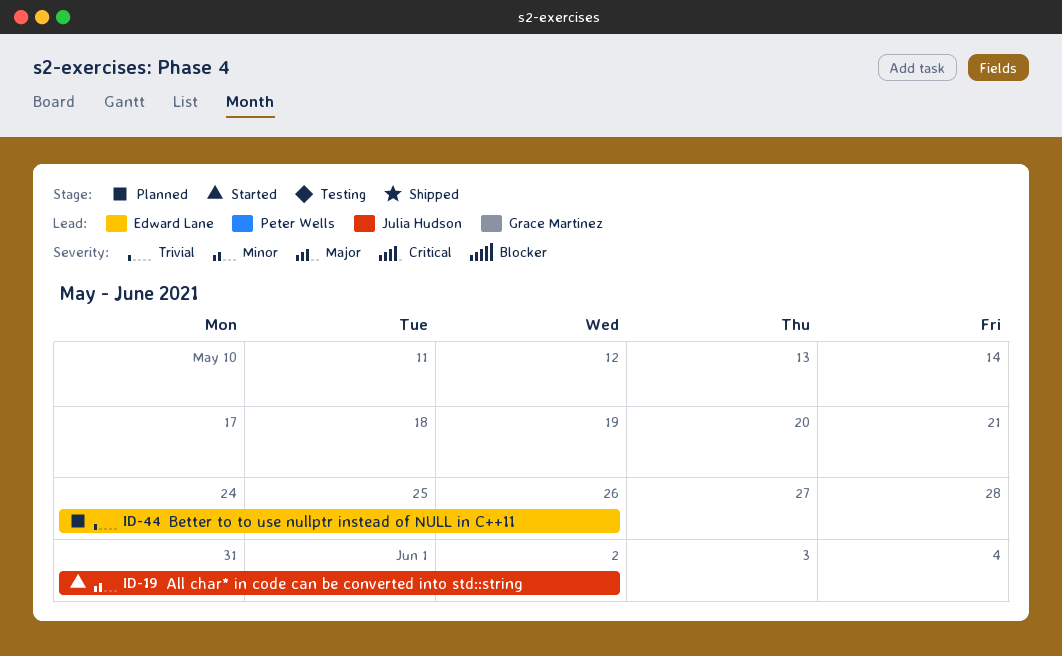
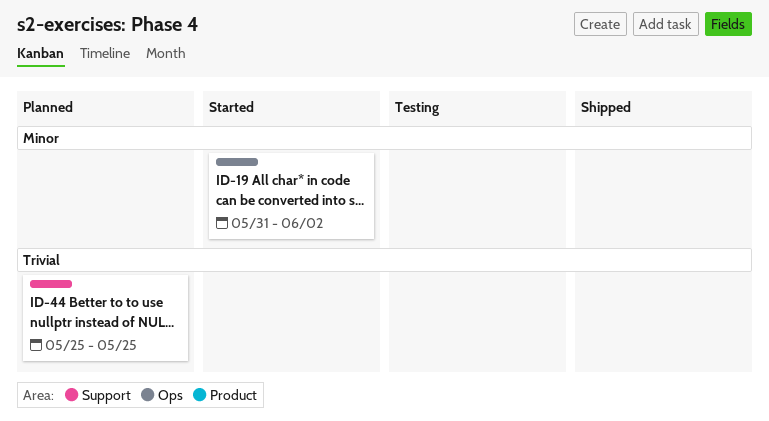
ID-44, start: May 24 -> May 25
ID-44, due: May 26 -> May 25

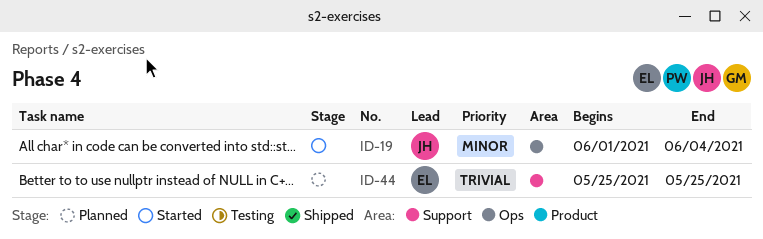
ID-19, start: May 31 -> Jun 1
ID-19, due: Jun 2 -> Jun 4

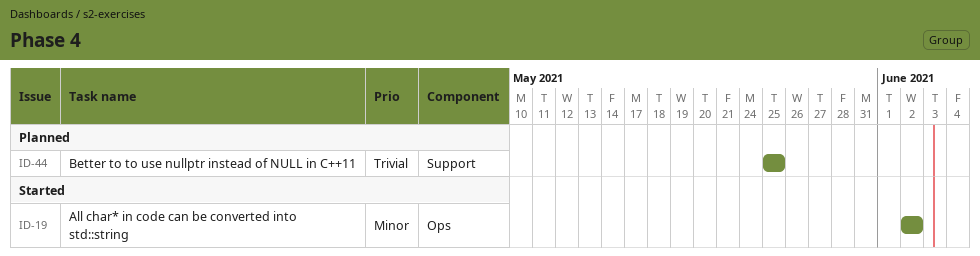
ID-19, start: Jun 1 -> Jun 2
ID-19, due: Jun 4 -> Jun 2

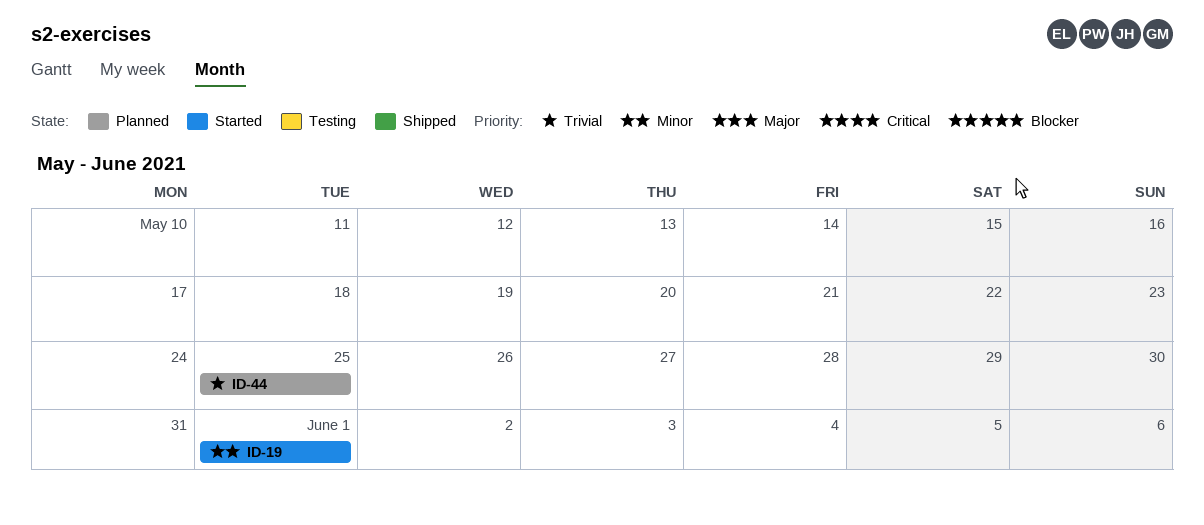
ID-19, start: Jun 2 -> Jun 1
ID-19, due: Jun 2 -> Jun 1

